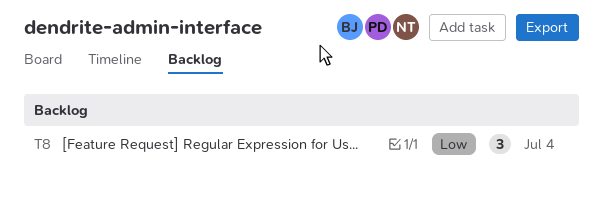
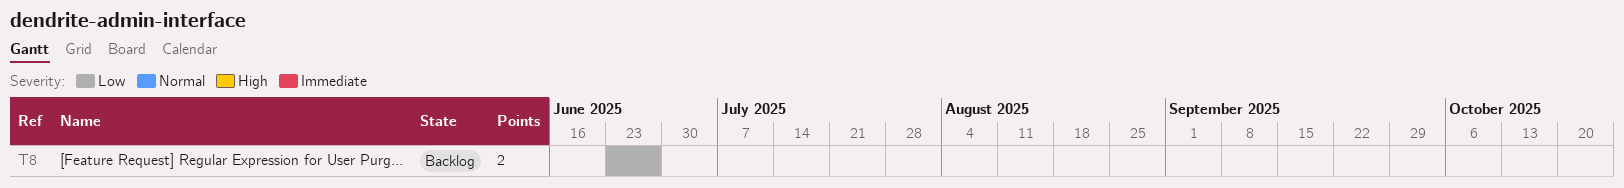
T8, estimate: 3 -> 2
T8, due: Jul 4 -> Jun 27

